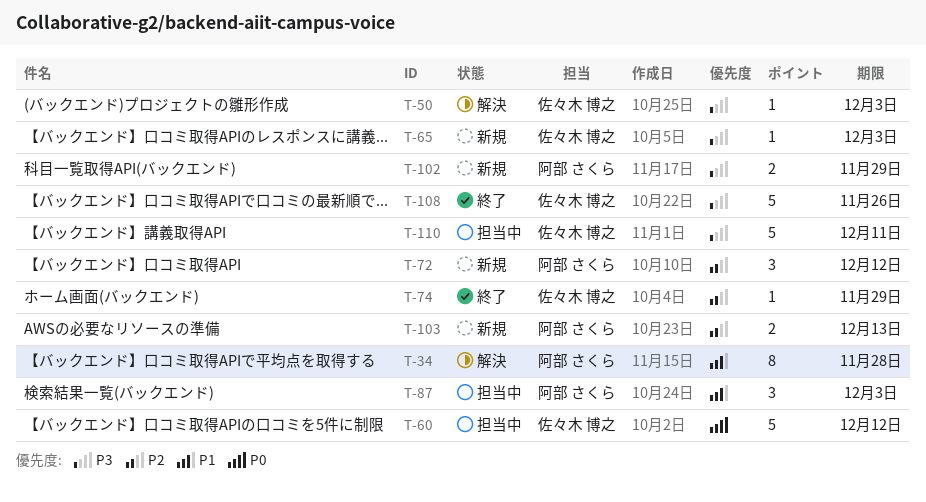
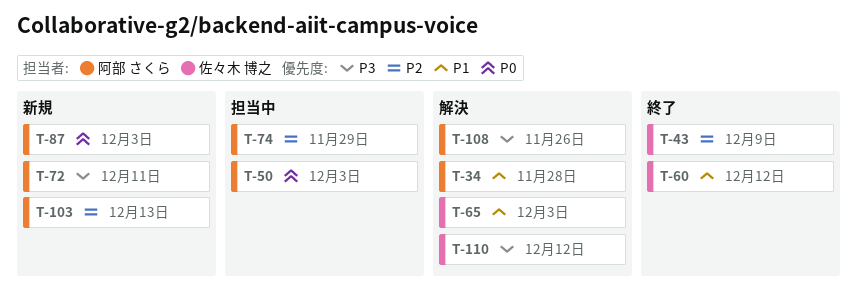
T-43: none -> present
T-50, status: 解決 -> 担当中
T-50, owner: 佐々木 博之 -> 阿部 さくら
T-50, priority: P3 -> P0
T-60, status: 担当中 -> 終了
T-60, priority: P0 -> P1
T-65, status: 新規 -> 解決
T-65, priority: P3 -> P1
T-72, priority: P2 -> P3
T-72, due: Dec 12 -> Dec 11
T-74, status: 終了 -> 担当中
T-74, owner: 佐々木 博之 -> 阿部 さくら
T-87, status: 担当中 -> 新規
T-87, priority: P1 -> P0
T-102: present -> none
T-108, status: 終了 -> 解決
T-108, owner: 佐々木 博之 -> 阿部 さくら
T-110, status: 担当中 -> 解決
T-110, due: Dec 11 -> Dec 12

